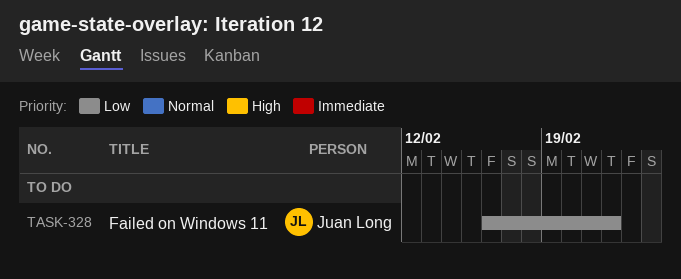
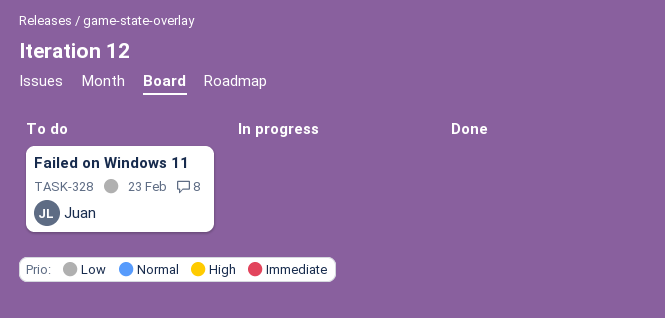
TASK-328, due: Feb 22 -> Feb 23

